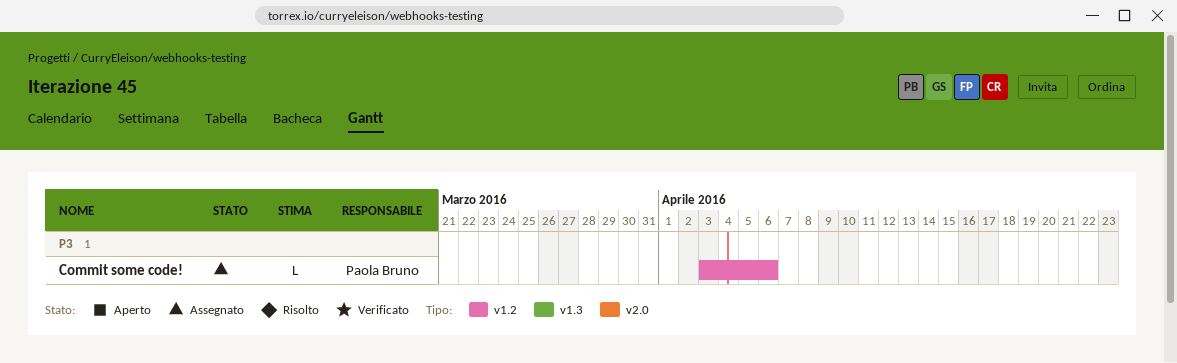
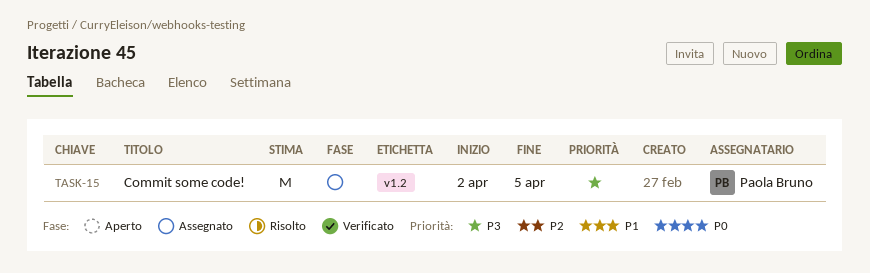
Commit some code!, estimate: L -> M
Commit some code!, start: Apr 3 -> Apr 2
Commit some code!, due: Apr 6 -> Apr 5

